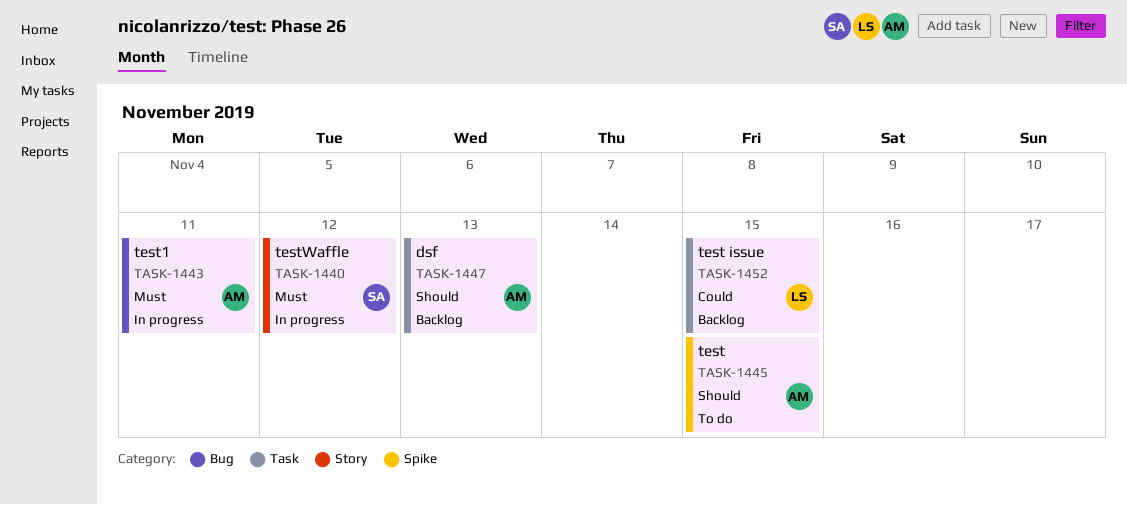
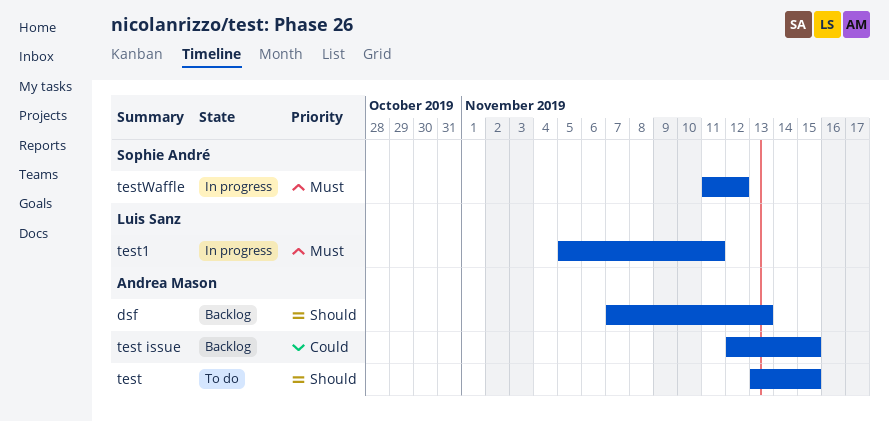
test issue, owner: Luis Sanz -> Andrea Mason
test1, owner: Andrea Mason -> Luis Sanz

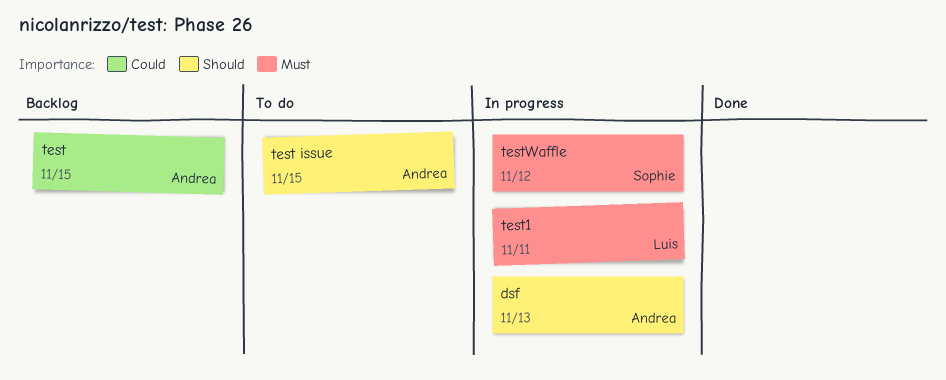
dsf, status: Backlog -> In progress
test, status: To do -> Backlog
test, priority: Should -> Could
test issue, status: Backlog -> To do
test issue, priority: Could -> Should

